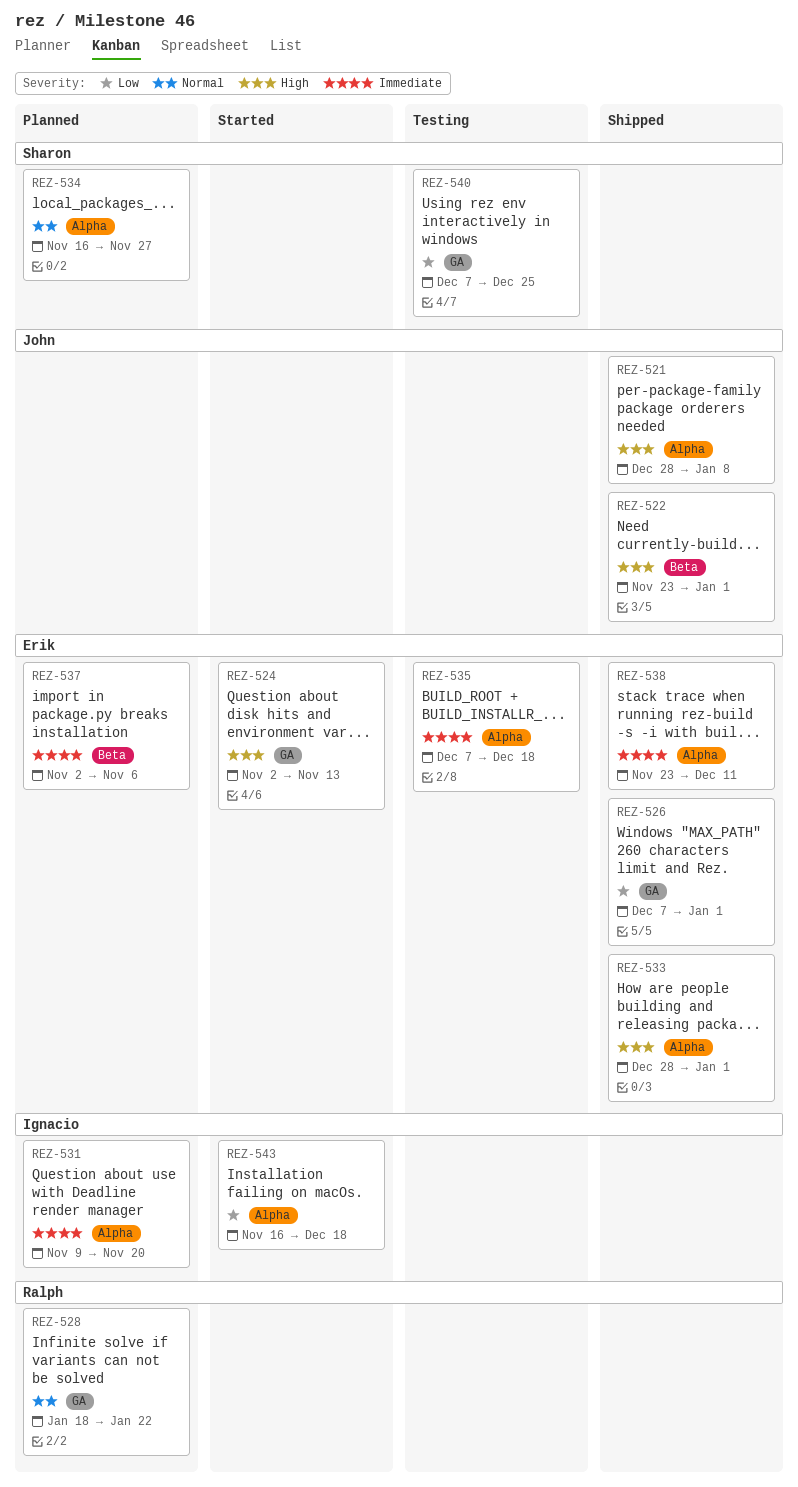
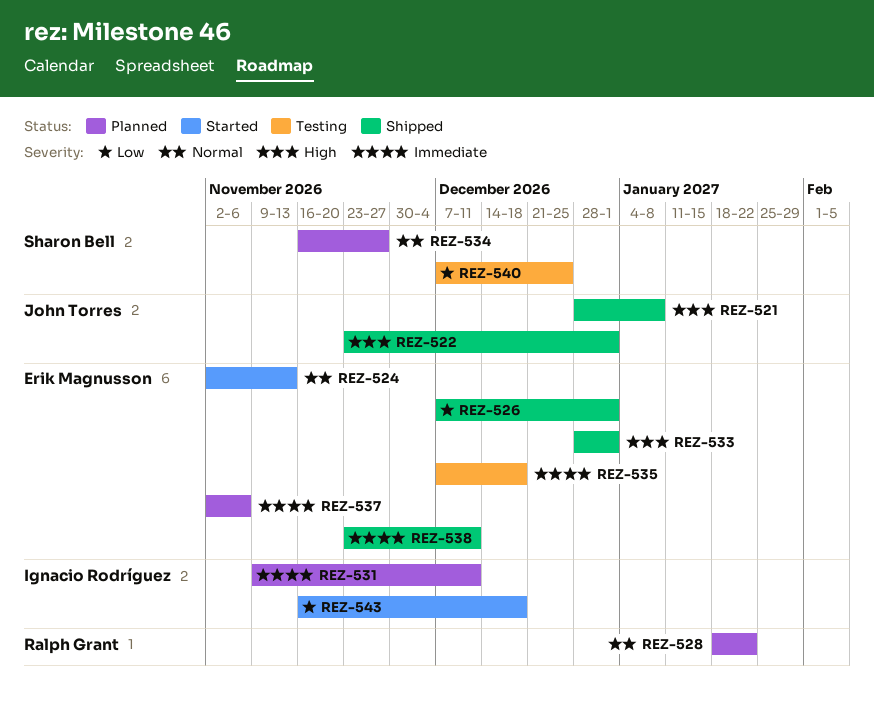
REZ-524, priority: High -> Normal
REZ-531, due: Nov 20 -> Dec 11

